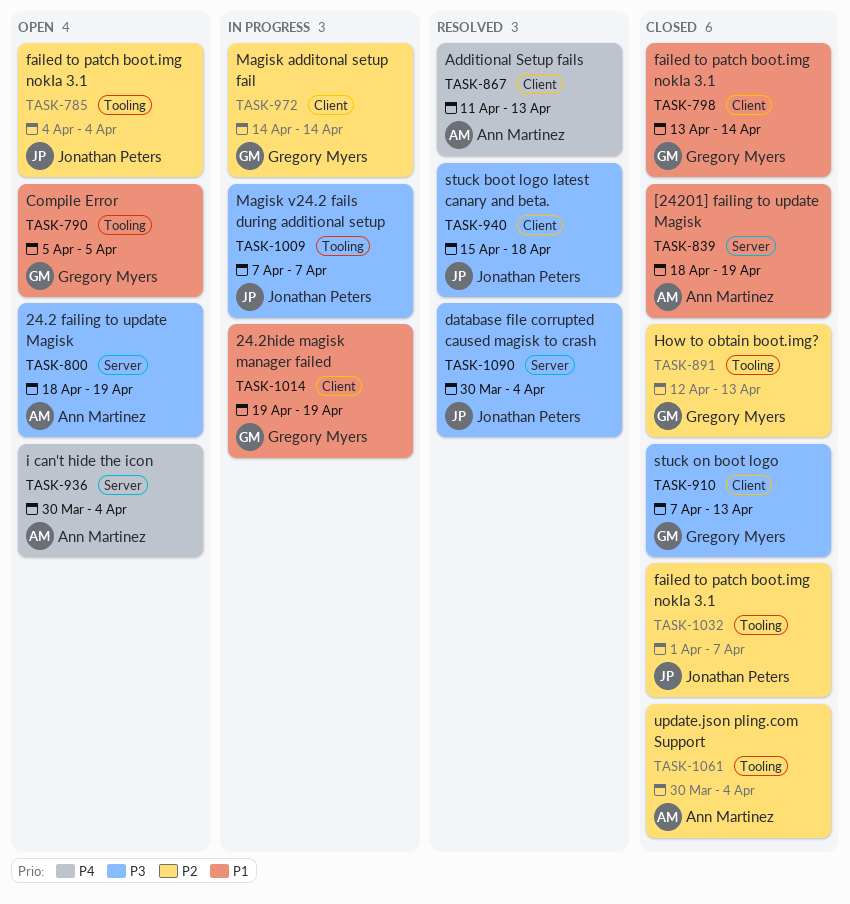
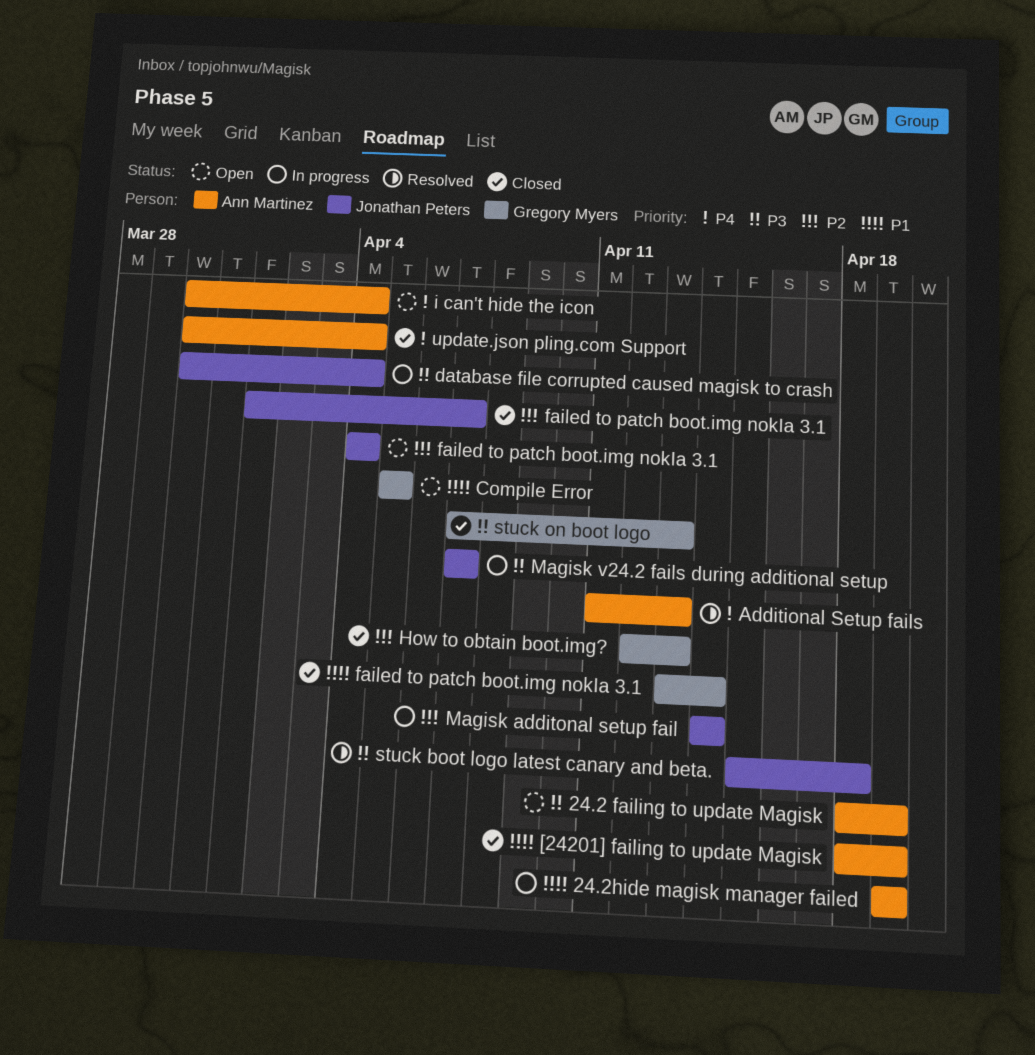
24.2hide magisk manager failed, owner: Gregory Myers -> Ann Martinez
database file corrupted caused magisk to crash, status: Resolved -> In progress
Magisk additonal setup fail, owner: Gregory Myers -> Jonathan Peters
update.json pling.com Support, priority: P2 -> P4

